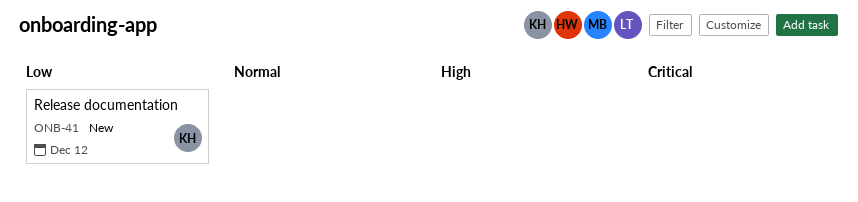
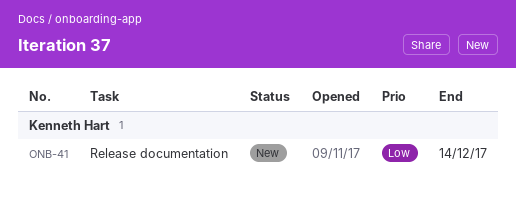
ONB-41, due: Dec 12 -> Dec 14

